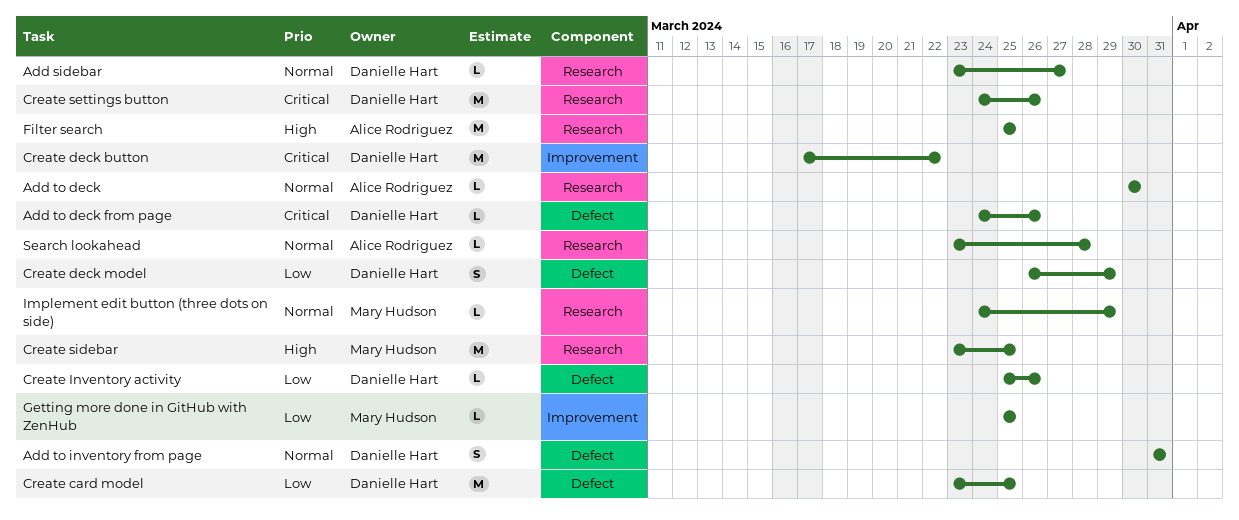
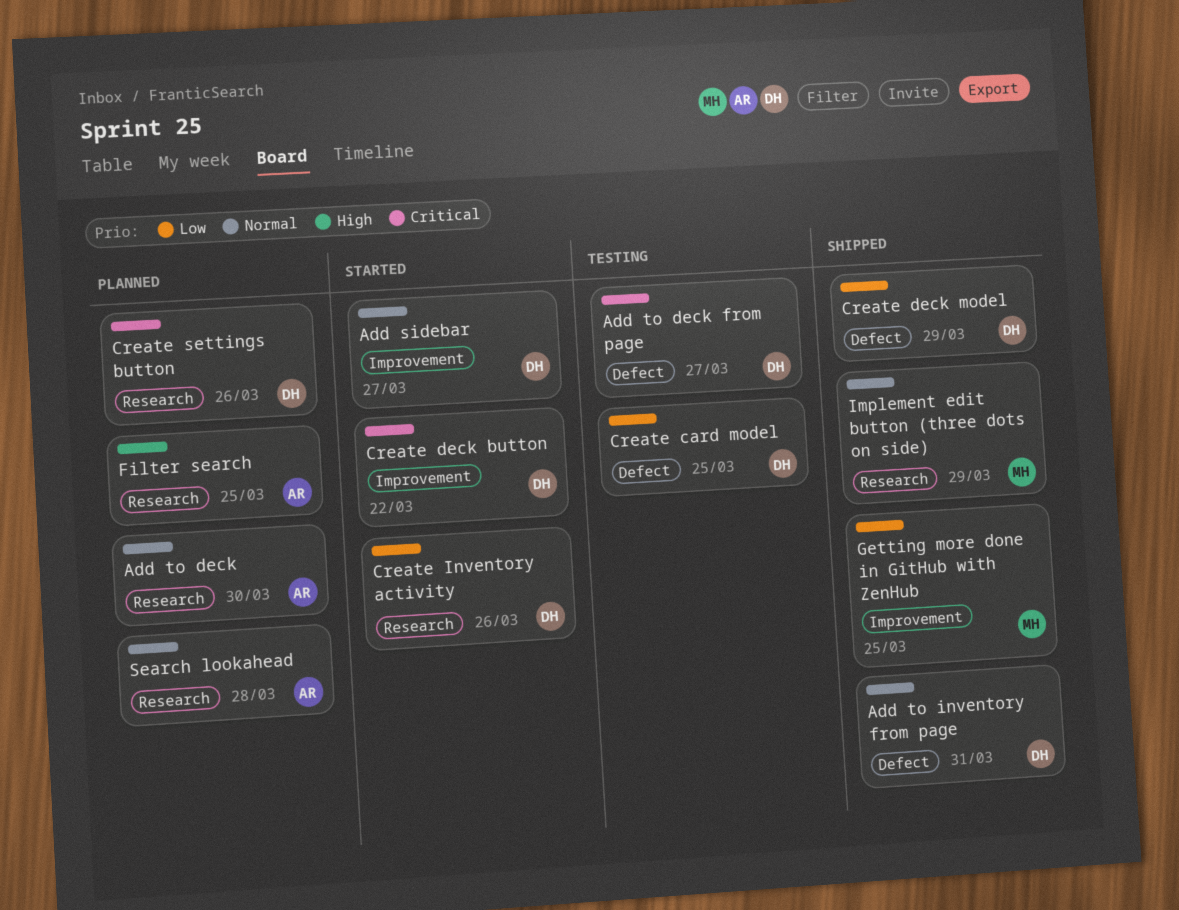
Add sidebar, label: Research -> Improvement
Add to deck from page, due: Mar 26 -> Mar 27
Create Inventory activity, label: Defect -> Research
Create sidebar: present -> none

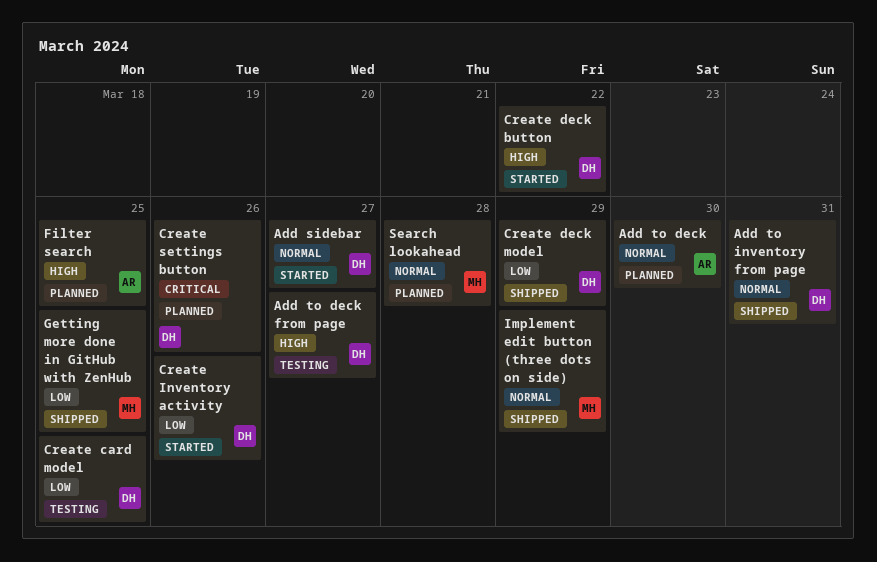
Add to deck from page, priority: Critical -> High
Create deck button, priority: Critical -> High
Search lookahead, owner: AR -> MH

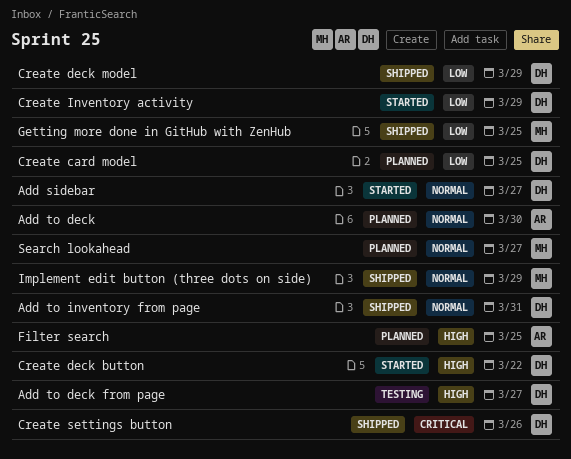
Create card model, status: Testing -> Planned
Create Inventory activity, due: Mar 26 -> Mar 29
Create settings button, status: Planned -> Shipped
Search lookahead, due: Mar 28 -> Mar 27

